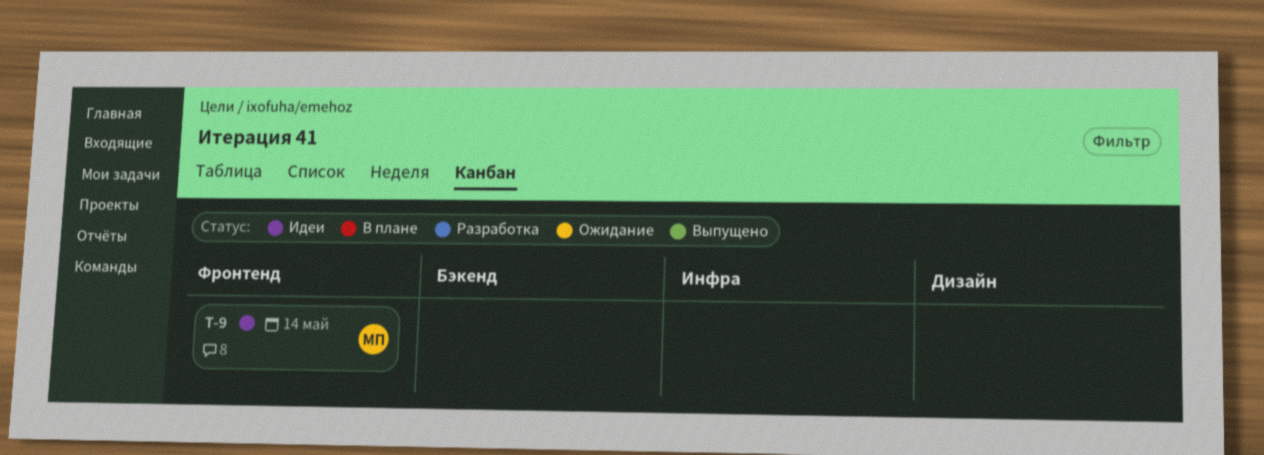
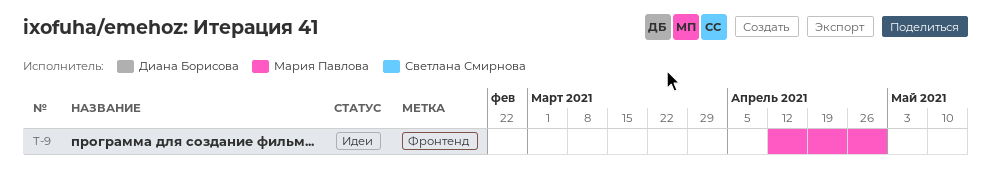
T-9, due: May 14 -> Apr 30

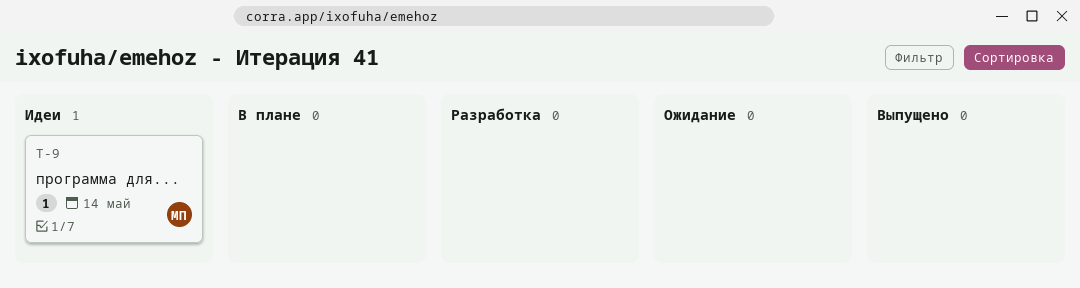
T-9, due: Apr 30 -> May 14

